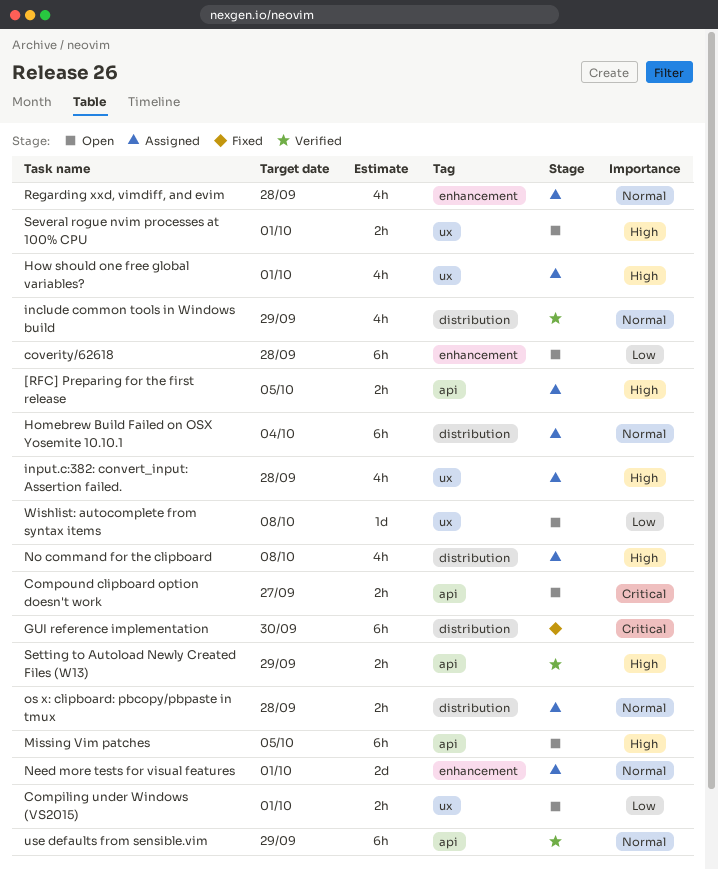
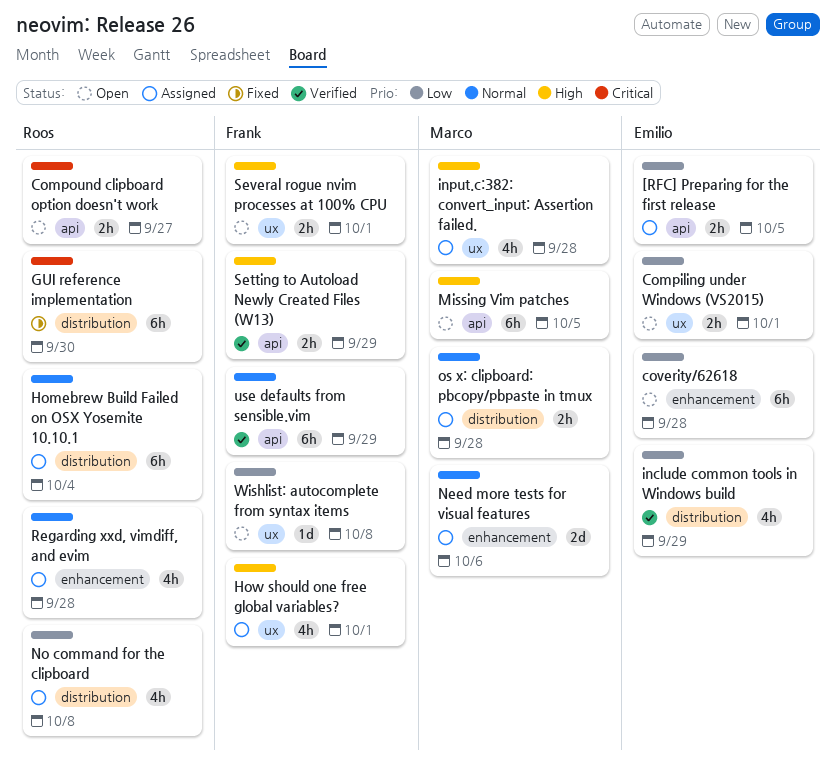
[RFC] Preparing for the first release, priority: High -> Low
include common tools in Windows build, priority: Normal -> Low
Need more tests for visual features, due: Oct 1 -> Oct 6
No command for the clipboard, priority: High -> Low

